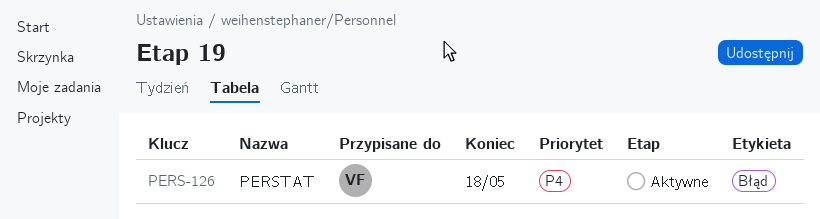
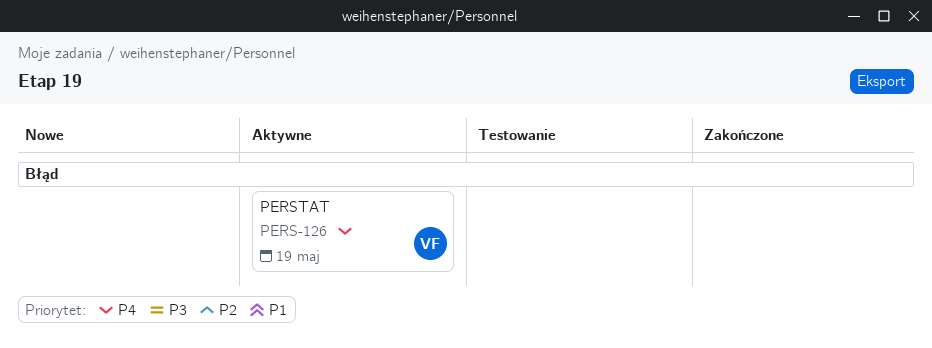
PERS-126, due: May 18 -> May 19

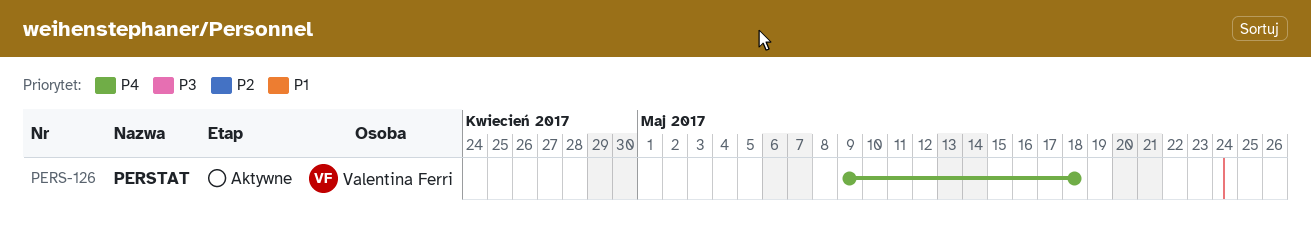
PERS-126, due: May 19 -> May 18

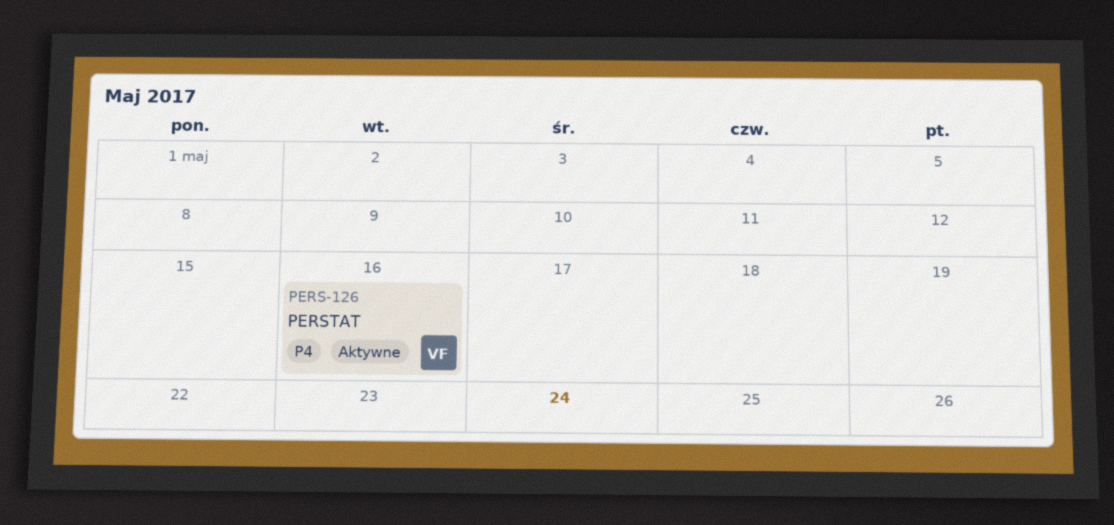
PERS-126, due: May 18 -> May 16

